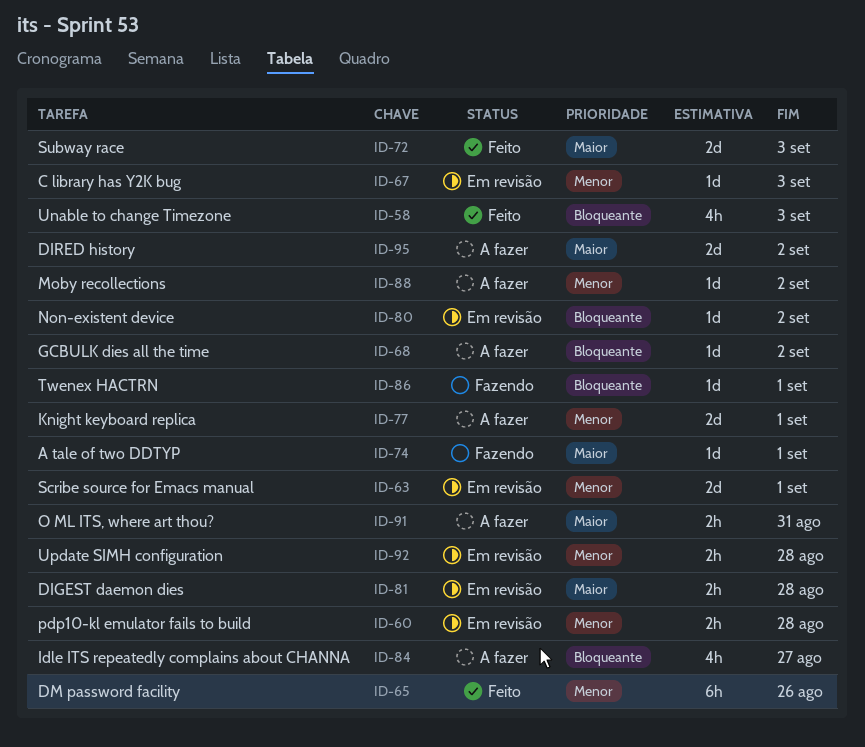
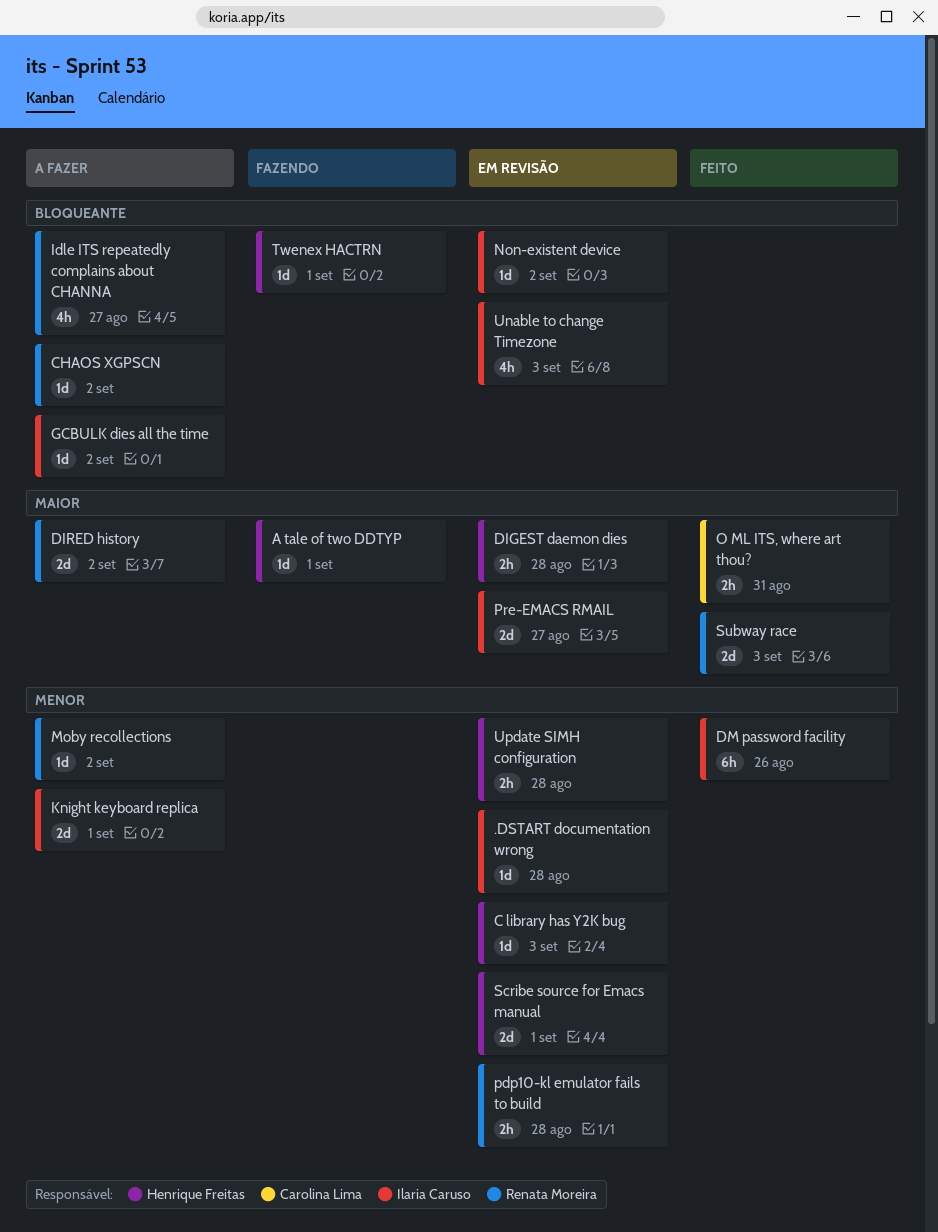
.DSTART documentation wrong: none -> present
CHAOS XGPSCN: none -> present
O ML ITS, where art thou?, status: A fazer -> Feito
Pre-EMACS RMAIL: none -> present
Unable to change Timezone, status: Feito -> Em revisão

